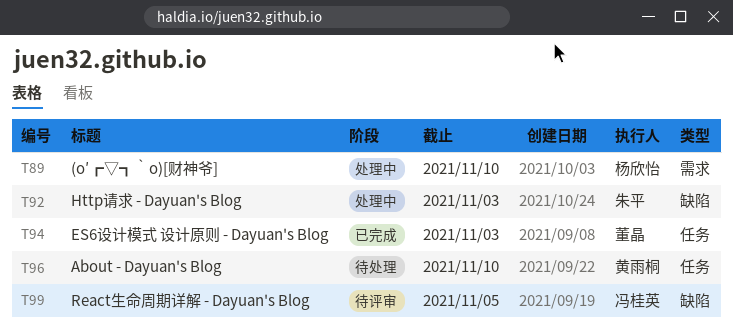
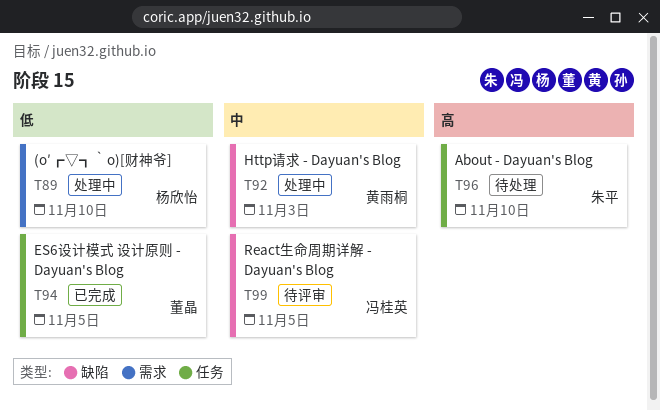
T92, owner: 朱平 -> 黄雨桐
T94, due: Nov 3 -> Nov 5
T96, owner: 黄雨桐 -> 朱平

